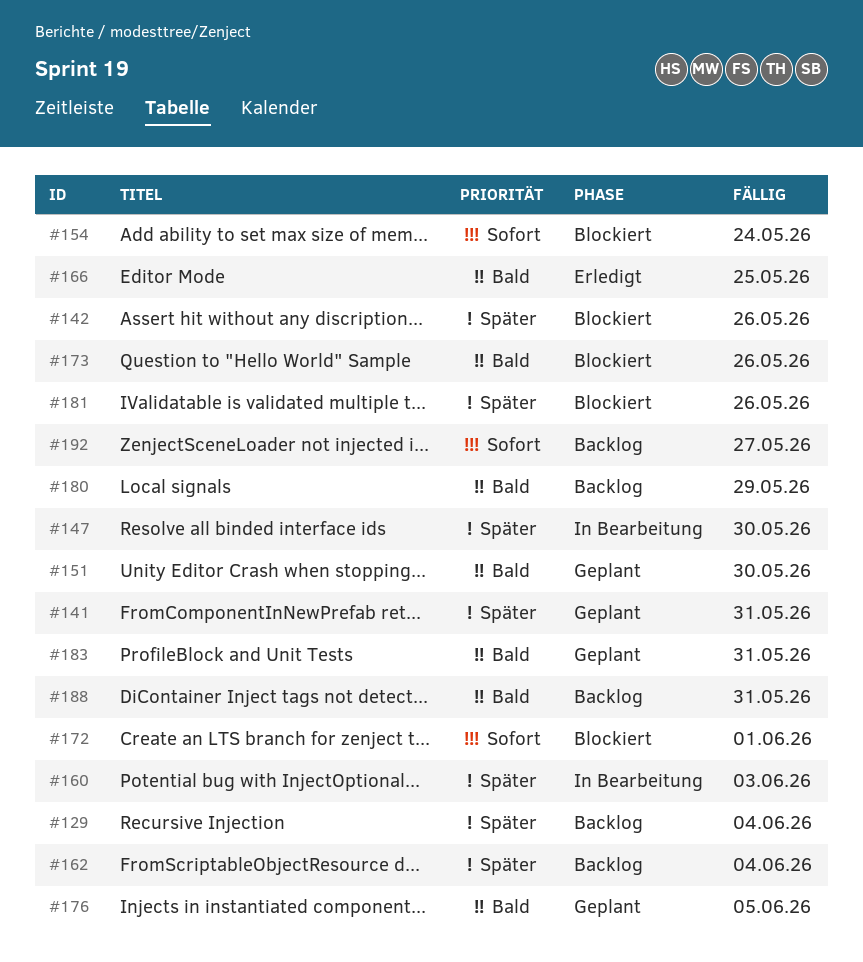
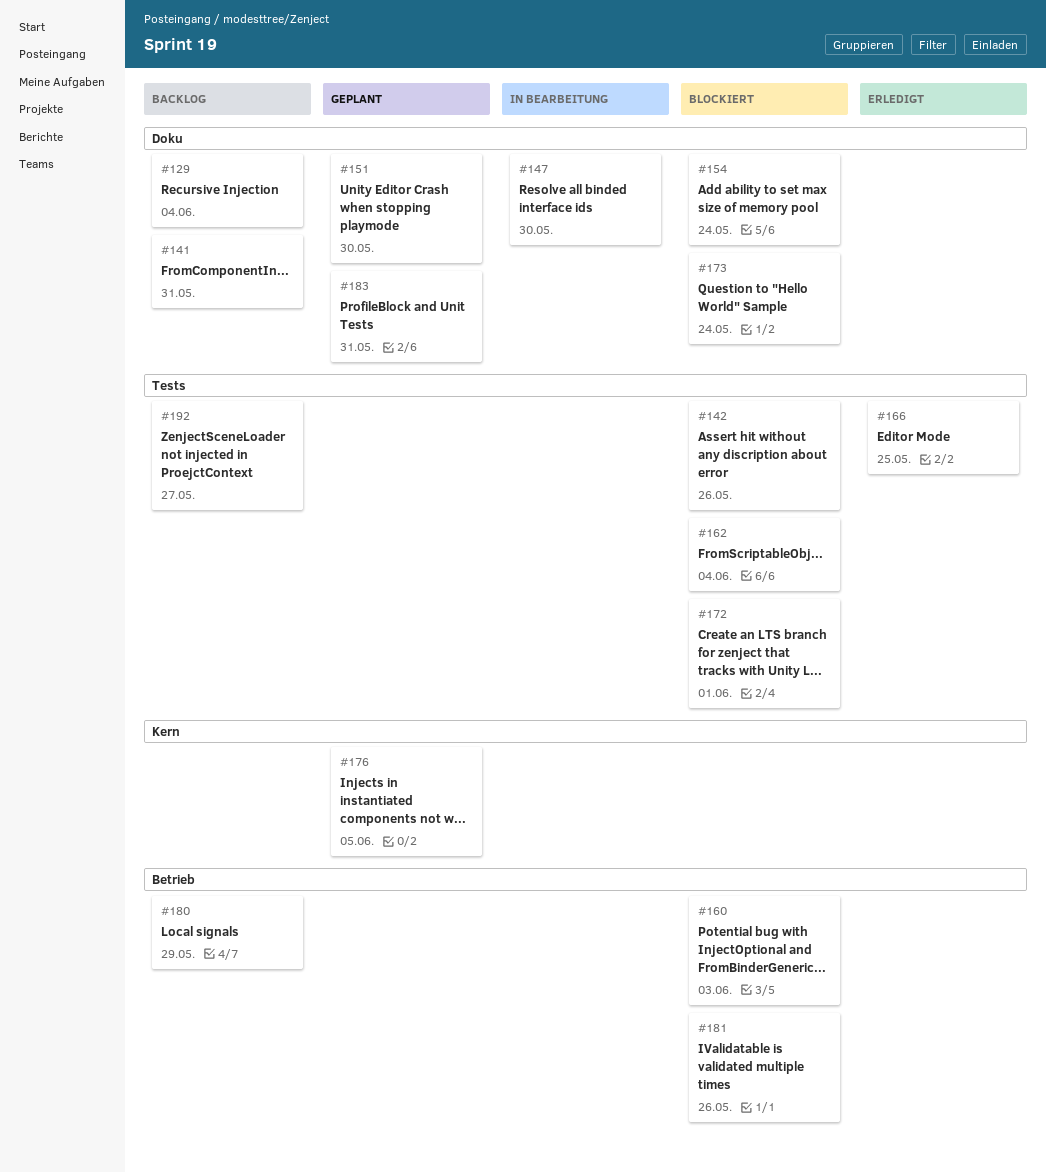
#141, status: Geplant -> Backlog
#160, status: In Bearbeitung -> Blockiert
#162, status: Backlog -> Blockiert
#173, due: May 26 -> May 24
#188: present -> none

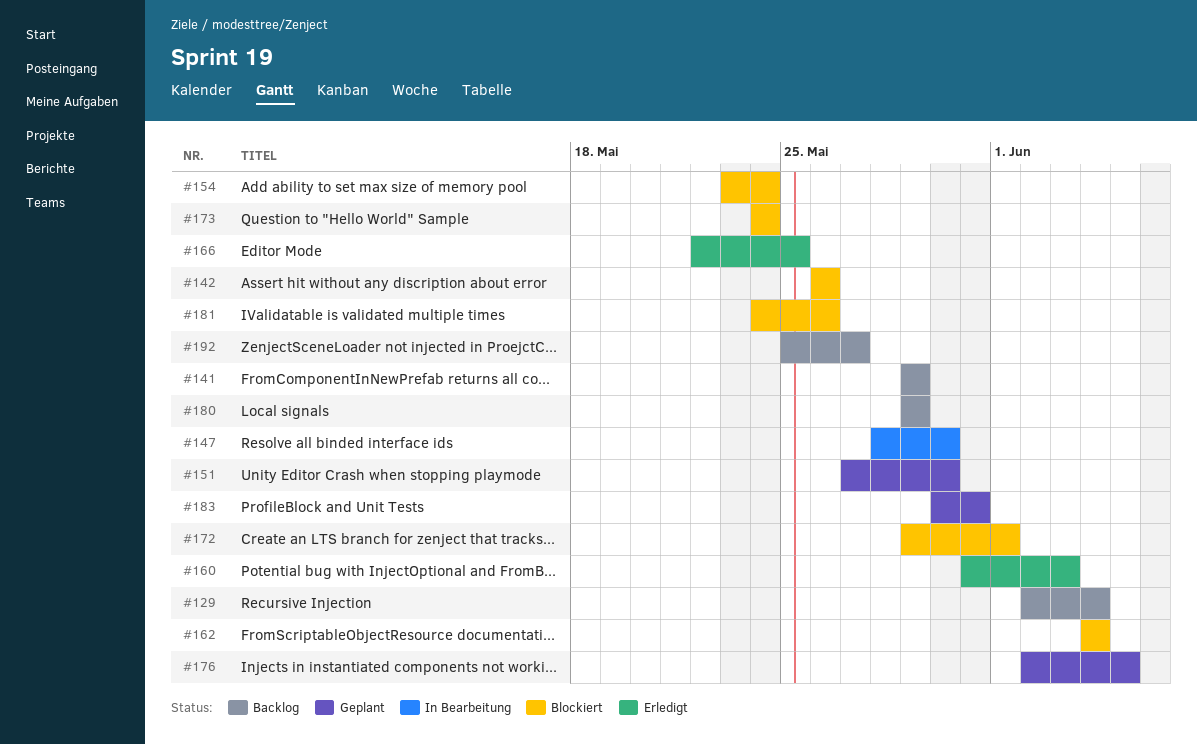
#141, due: May 31 -> May 29
#160, status: Blockiert -> Erledigt

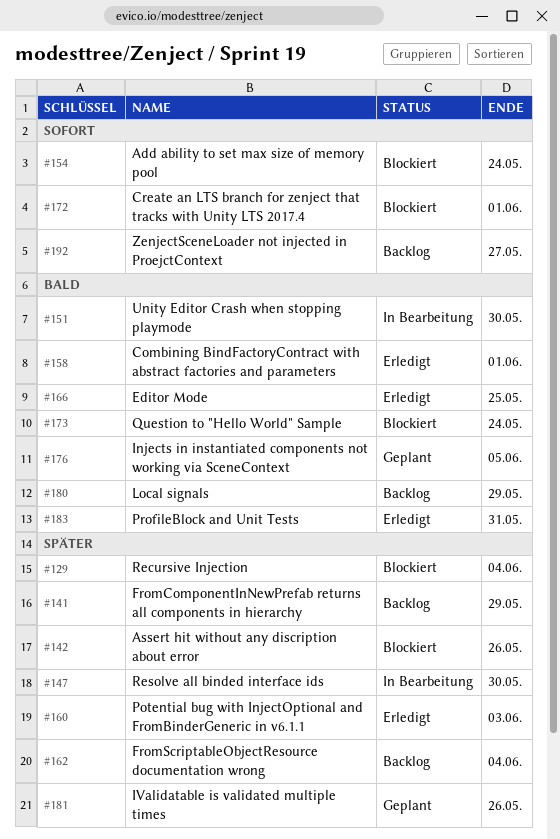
#129, status: Backlog -> Blockiert
#151, status: Geplant -> In Bearbeitung
#158: none -> present
#162, status: Blockiert -> Backlog
#181, status: Blockiert -> Geplant
#183, status: Geplant -> Erledigt

